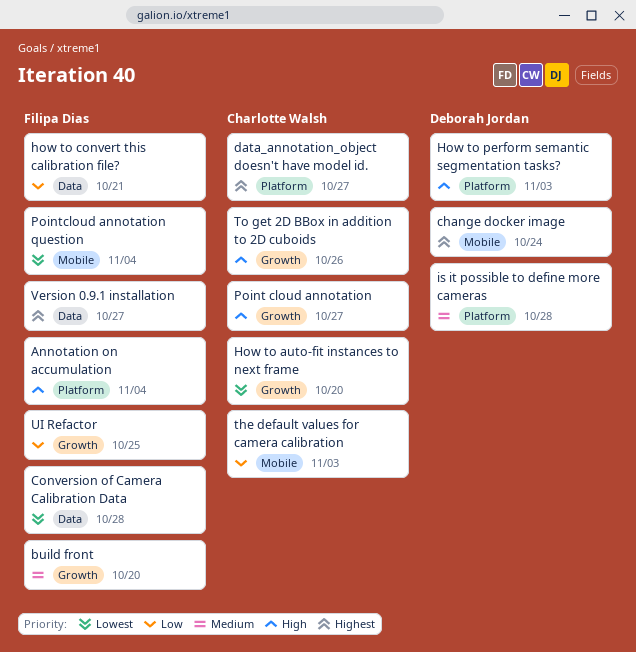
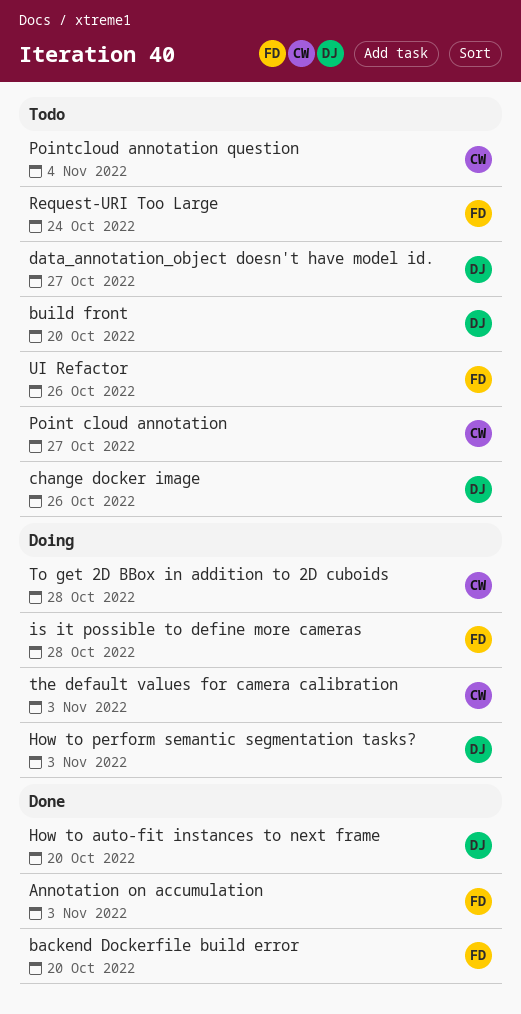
Annotation on accumulation, due: Nov 4 -> Nov 3
backend Dockerfile build error: none -> present
build front, owner: Filipa Dias -> Deborah Jordan
change docker image, due: Oct 24 -> Oct 26
Conversion of Camera Calibration Data: present -> none
data_annotation_object doesn't have model id., owner: Charlotte Walsh -> Deborah Jordan
How to auto-fit instances to next frame, owner: Charlotte Walsh -> Deborah Jordan
how to convert this calibration file?: present -> none
is it possible to define more cameras, owner: Deborah Jordan -> Filipa Dias
Pointcloud annotation question, owner: Filipa Dias -> Charlotte Walsh
Request-URI Too Large: none -> present
To get 2D BBox in addition to 2D cuboids, due: Oct 26 -> Oct 28
UI Refactor, due: Oct 25 -> Oct 26
Version 0.9.1 installation: present -> none

